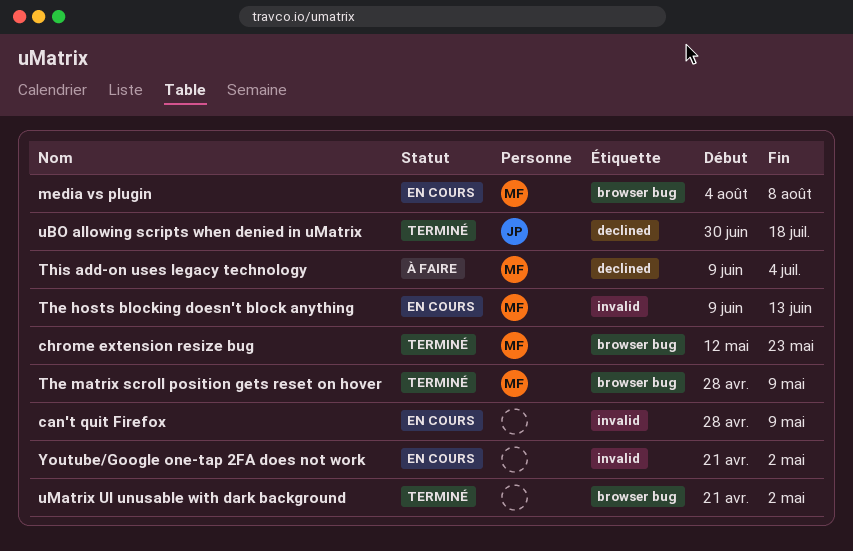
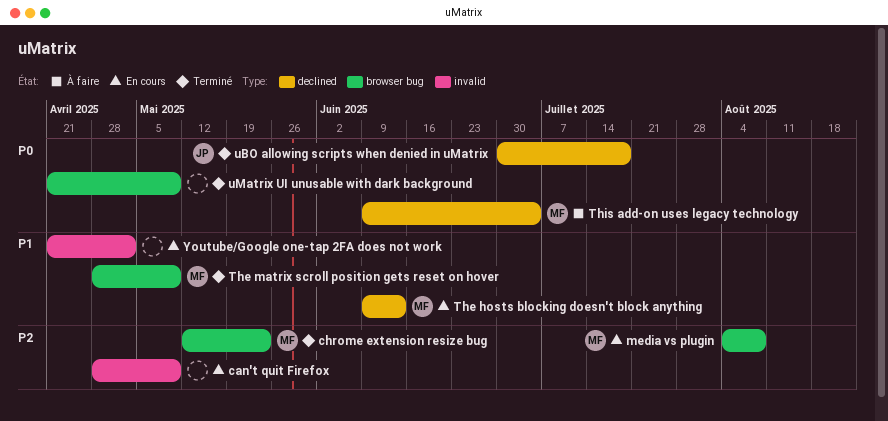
The hosts blocking doesn't block anything, label: invalid -> declined
uMatrix UI unusable with dark background, due: May 2 -> May 9

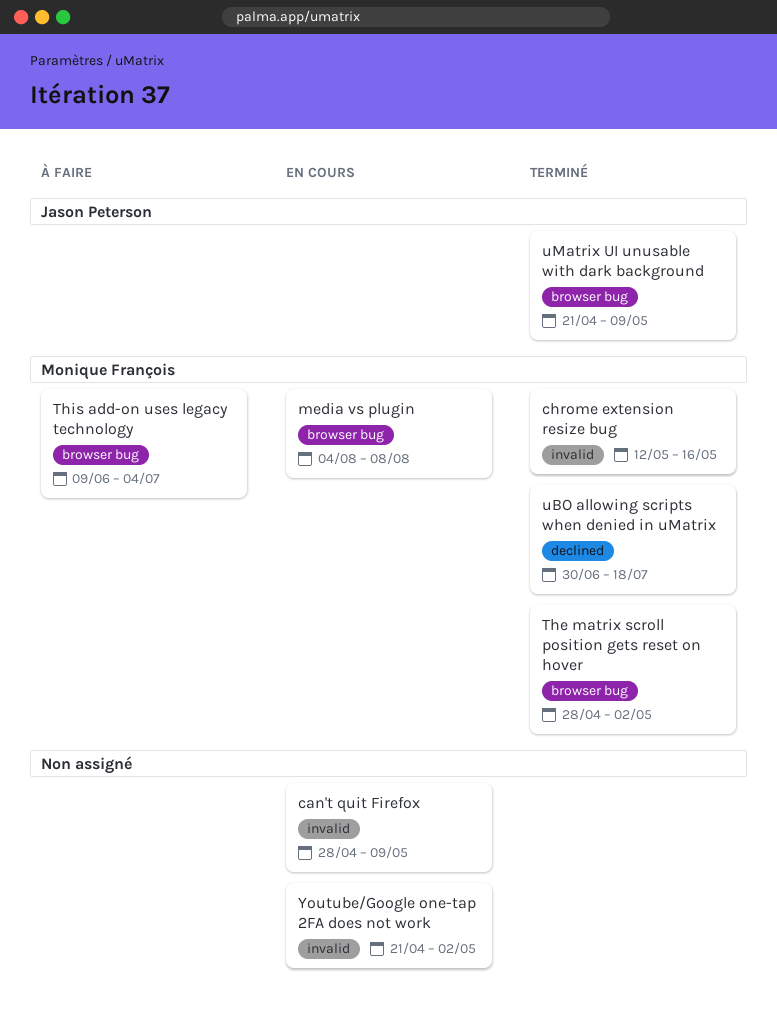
chrome extension resize bug, label: browser bug -> invalid
chrome extension resize bug, due: May 23 -> May 16
The hosts blocking doesn't block anything: present -> none
The matrix scroll position gets reset on hover, due: May 9 -> May 2
This add-on uses legacy technology, label: declined -> browser bug
uBO allowing scripts when denied in uMatrix, owner: Jason Peterson -> Monique François
uMatrix UI unusable with dark background, owner: none -> Jason Peterson

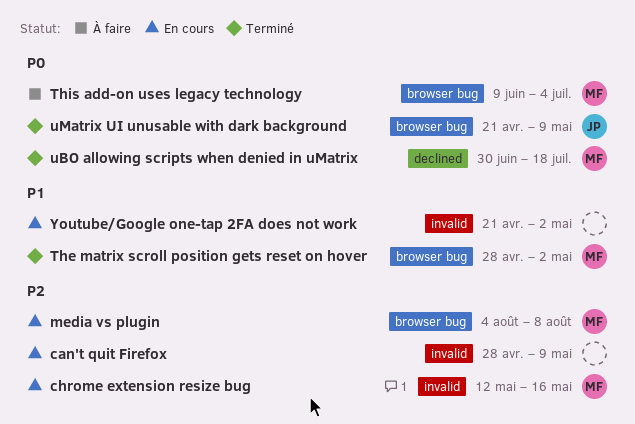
chrome extension resize bug, status: Terminé -> En cours

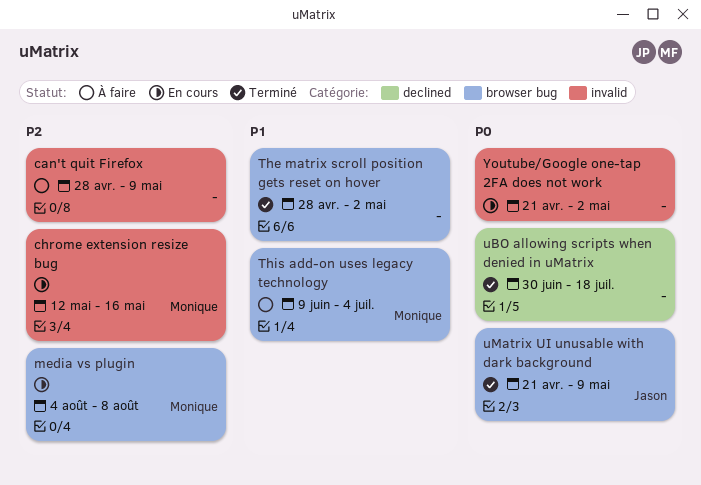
can't quit Firefox, status: En cours -> À faire
The matrix scroll position gets reset on hover, owner: Monique -> none
This add-on uses legacy technology, priority: P0 -> P1
uBO allowing scripts when denied in uMatrix, owner: Monique -> none
Youtube/Google one-tap 2FA does not work, priority: P1 -> P0

